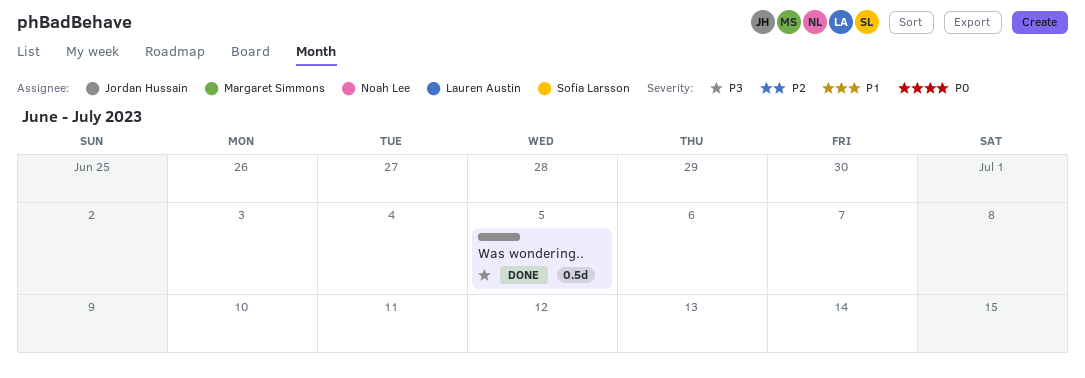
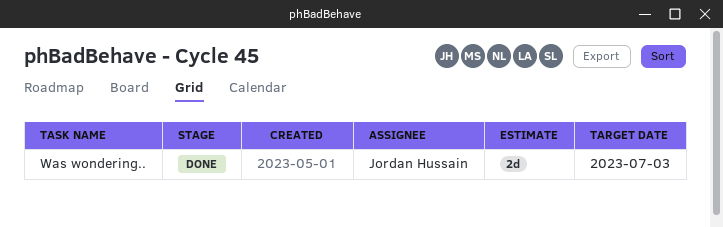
Was wondering.., estimate: 0.5d -> 2d
Was wondering.., due: Jul 5 -> Jul 3

